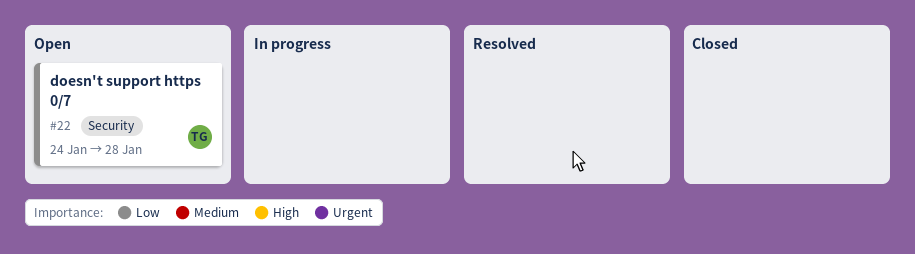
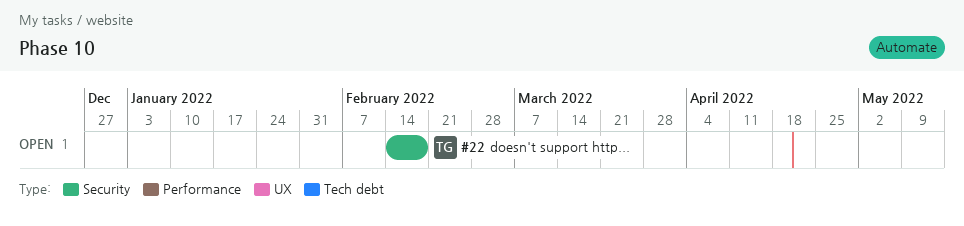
#22, start: Jan 24 -> Feb 14
#22, due: Jan 28 -> Feb 18

